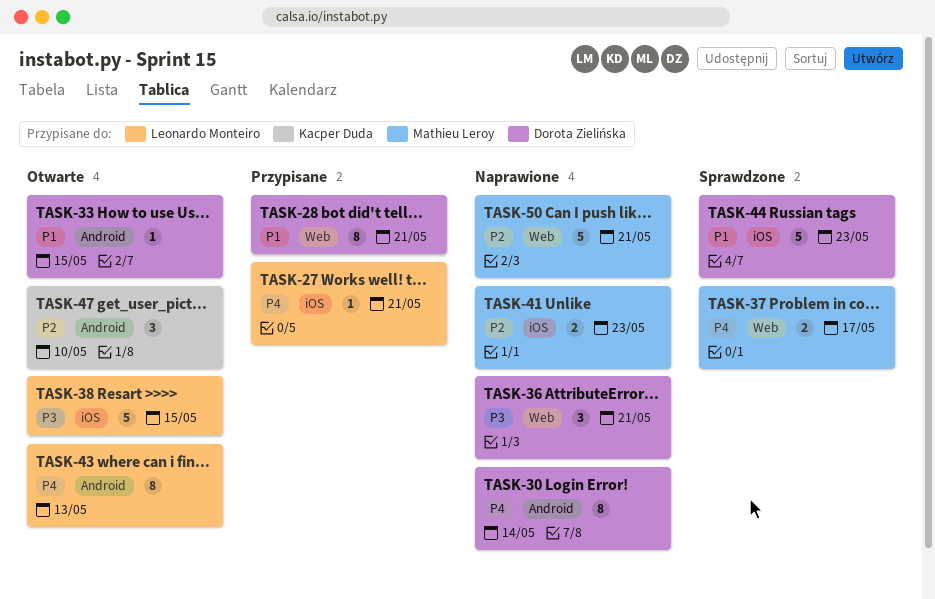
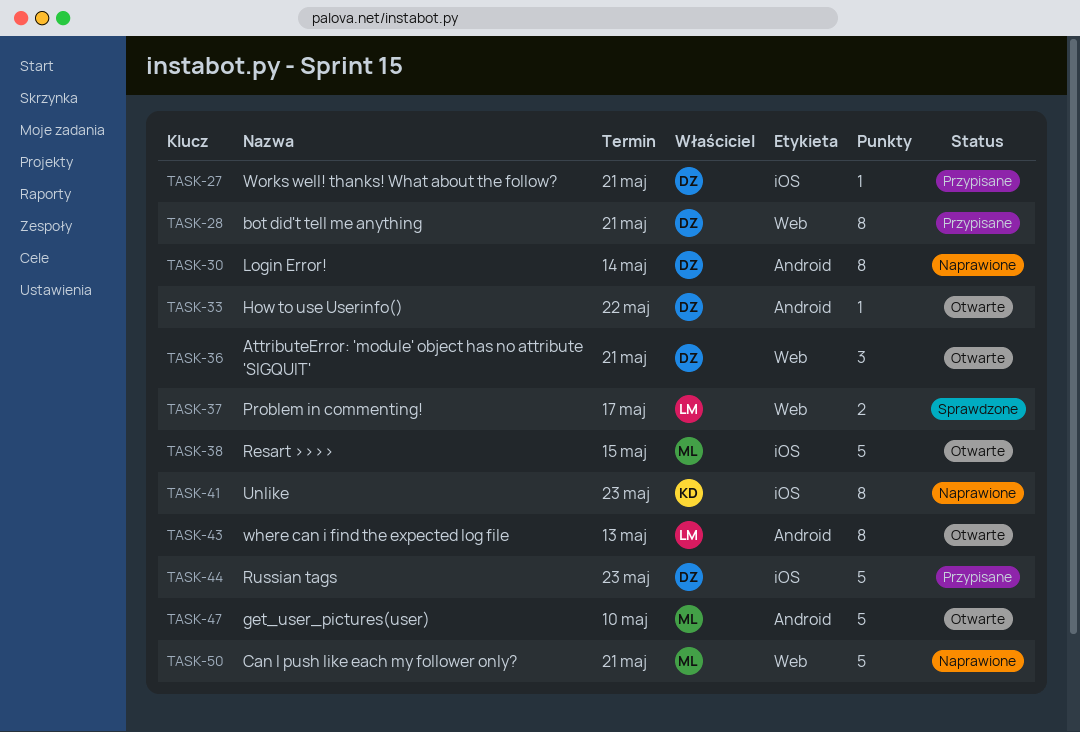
TASK-27, owner: Leonardo Monteiro -> Dorota Zielińska
TASK-33, due: May 15 -> May 22
TASK-36, status: Naprawione -> Otwarte
TASK-37, owner: Mathieu Leroy -> Leonardo Monteiro
TASK-38, owner: Leonardo Monteiro -> Mathieu Leroy
TASK-41, owner: Mathieu Leroy -> Kacper Duda
TASK-41, estimate: 2 -> 8
TASK-44, status: Sprawdzone -> Przypisane
TASK-47, owner: Kacper Duda -> Mathieu Leroy
TASK-47, estimate: 3 -> 5

